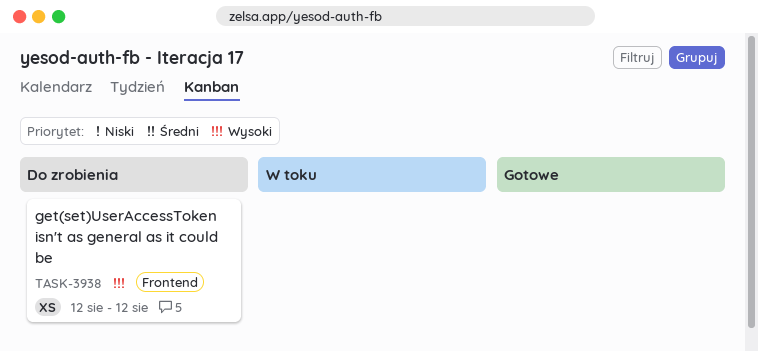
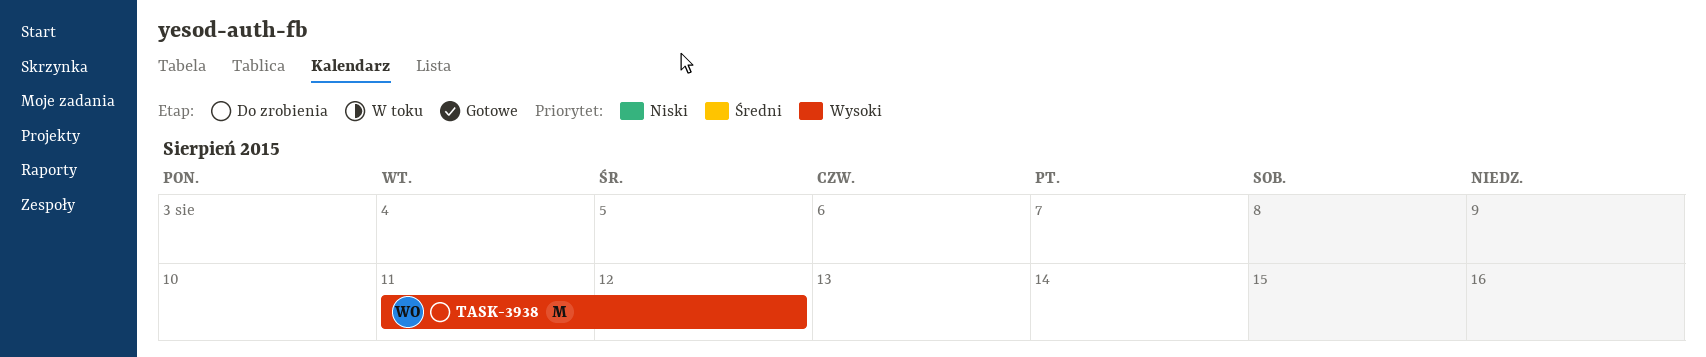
TASK-3938, estimate: XS -> M
TASK-3938, start: Aug 12 -> Aug 11

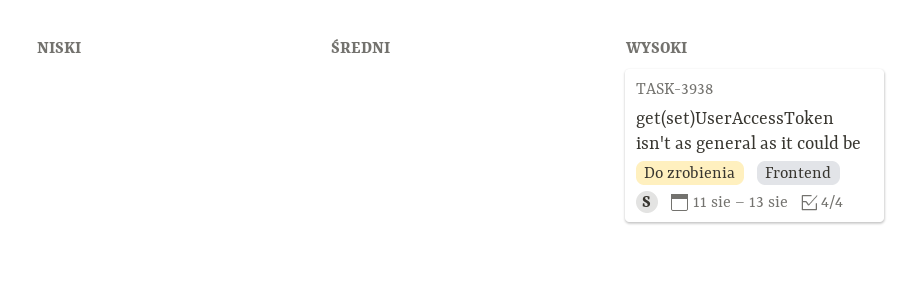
TASK-3938, estimate: M -> S
TASK-3938, due: Aug 12 -> Aug 13

